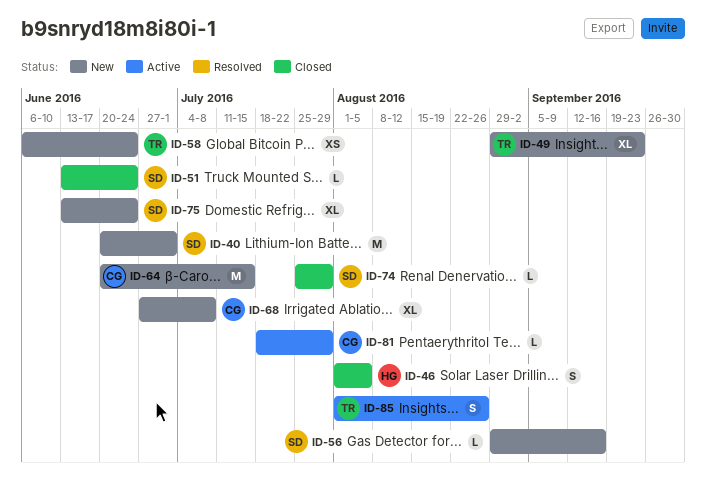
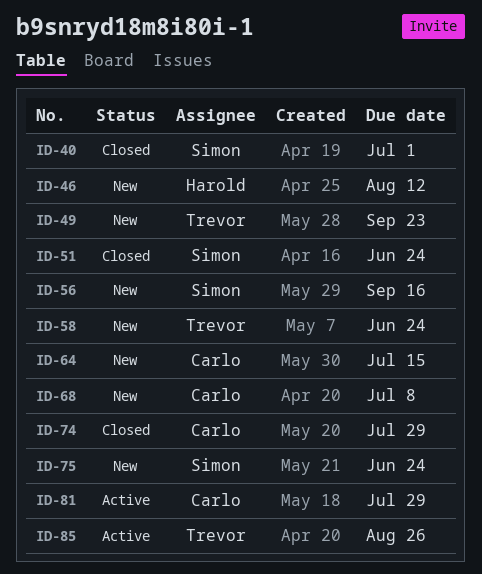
ID-40, status: New -> Closed
ID-46, status: Closed -> New
ID-46, due: Aug 5 -> Aug 12
ID-74, owner: Simon -> Carlo

